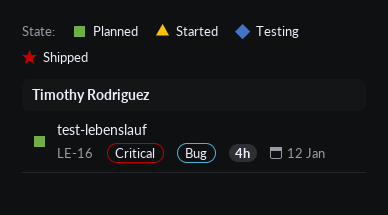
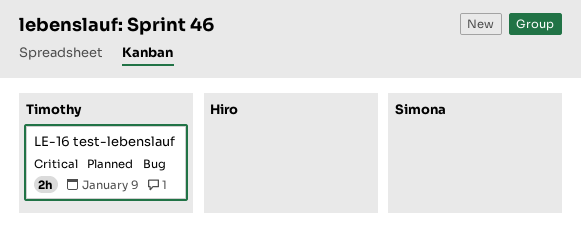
LE-16, estimate: 4h -> 2h
LE-16, due: Jan 12 -> Jan 9

